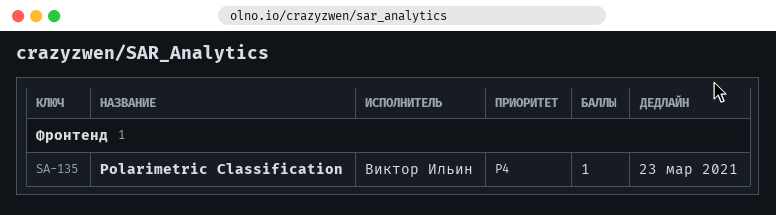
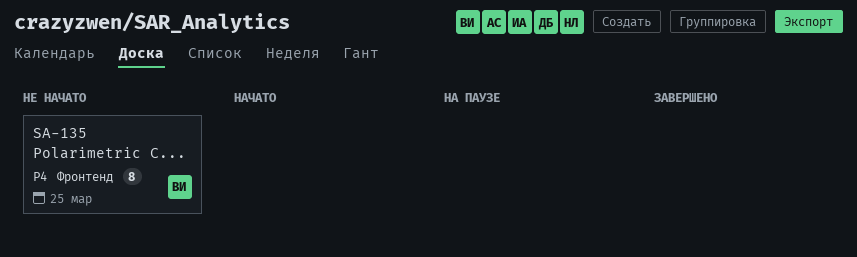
SA-135, estimate: 1 -> 8
SA-135, due: Mar 23 -> Mar 25

